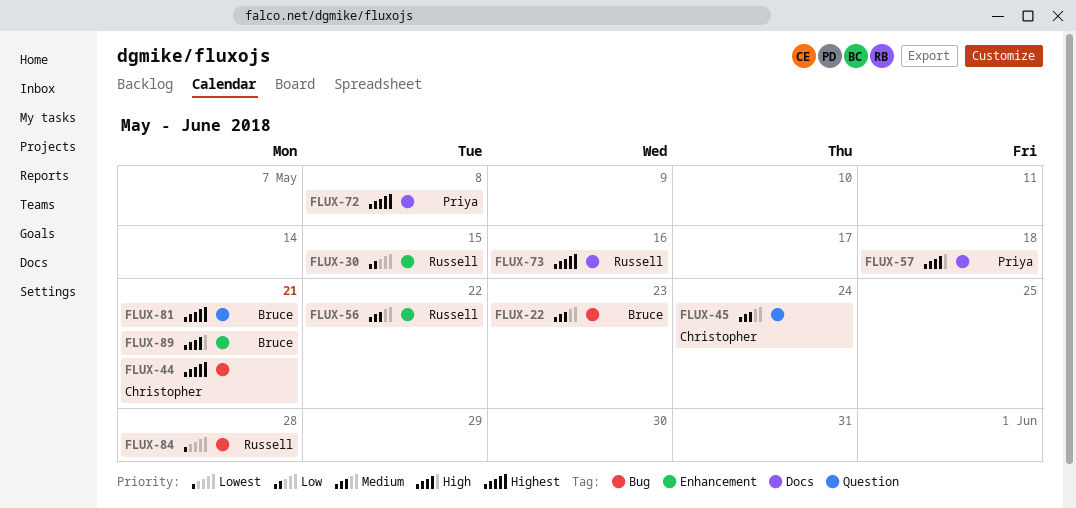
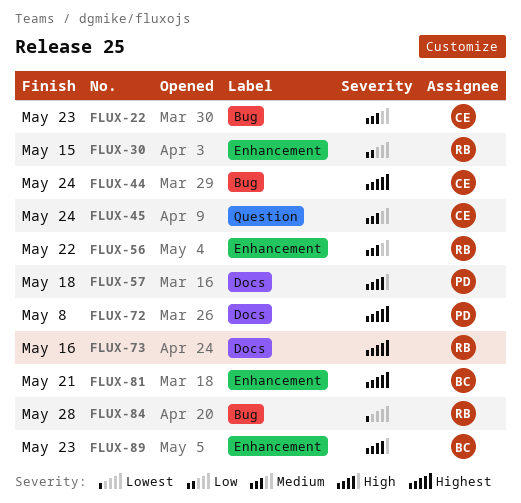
FLUX-22, owner: Bruce -> Christopher
FLUX-44, due: May 21 -> May 24
FLUX-81, label: Question -> Enhancement
FLUX-89, due: May 21 -> May 23

